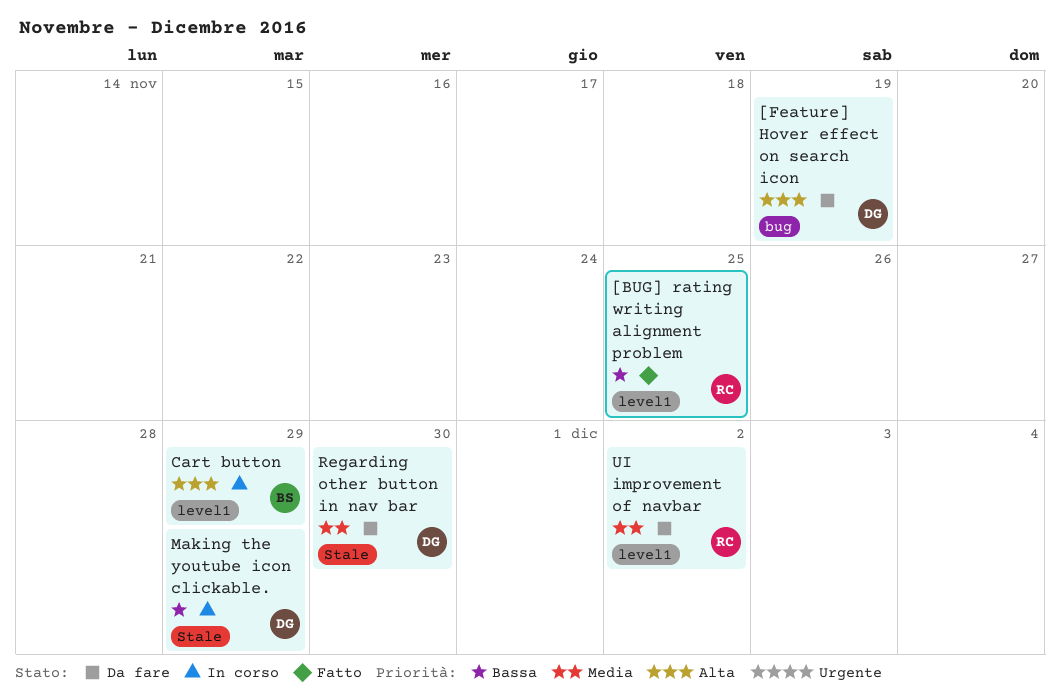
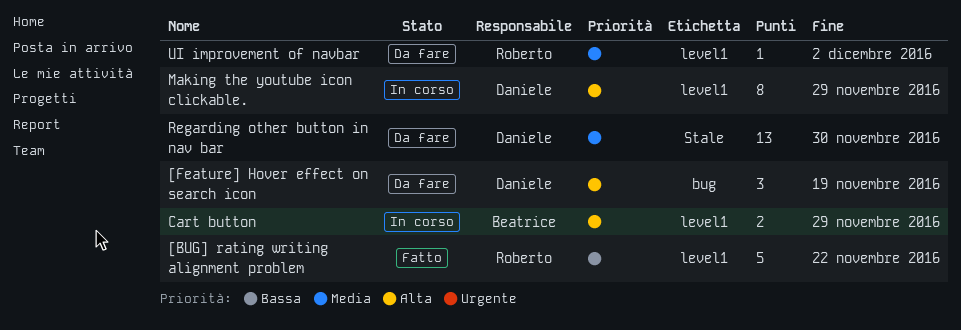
[BUG] rating writing alignment problem, due: Nov 25 -> Nov 22
Making the youtube icon clickable., priority: Bassa -> Alta
Making the youtube icon clickable., label: Stale -> level1

